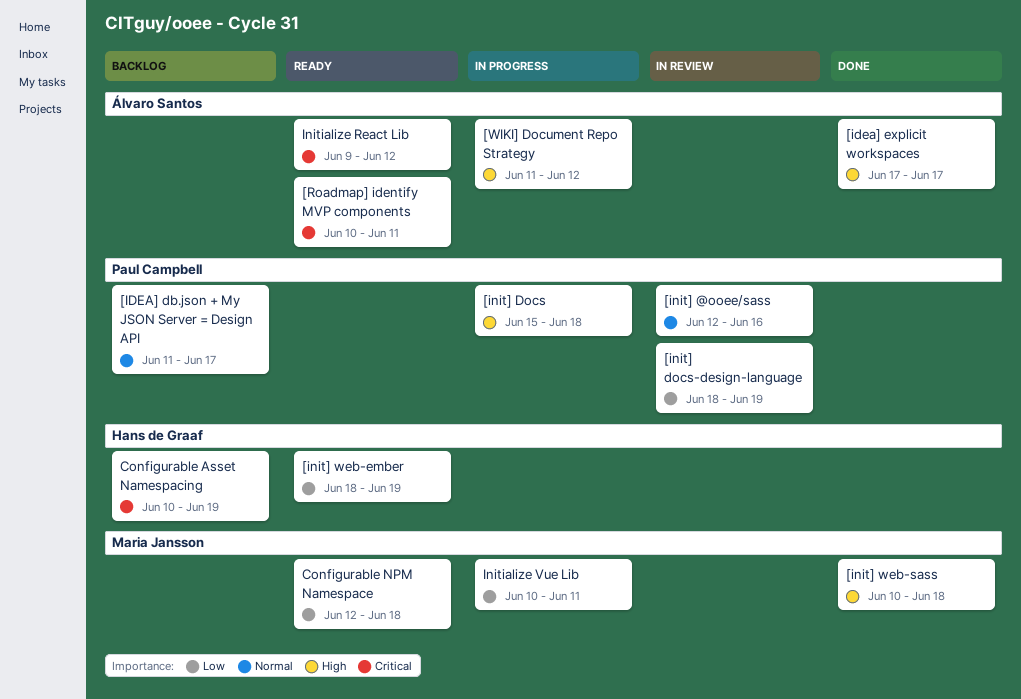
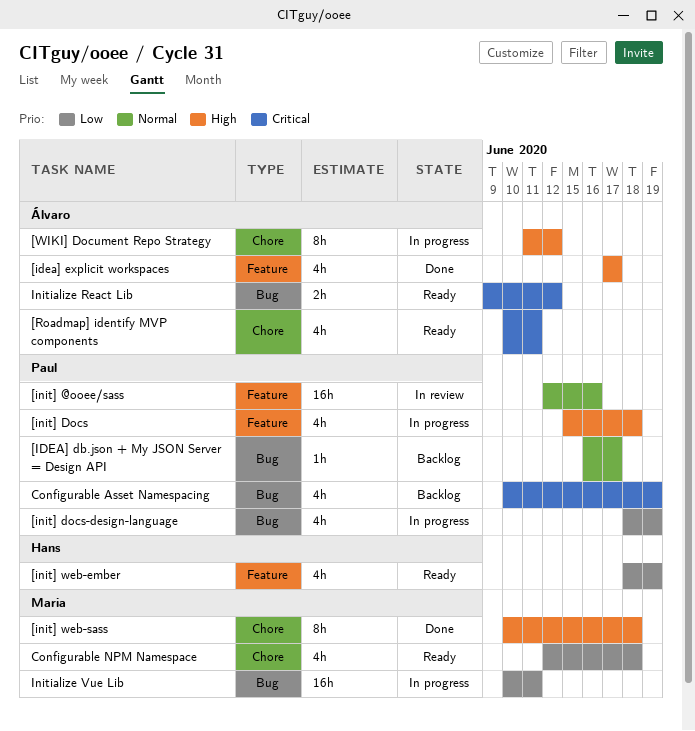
[IDEA] db.json + My JSON Server = Design API, start: Jun 11 -> Jun 16
[init] docs-design-language, status: In review -> In progress
Configurable Asset Namespacing, owner: Hans de Graaf -> Paul Campbell

